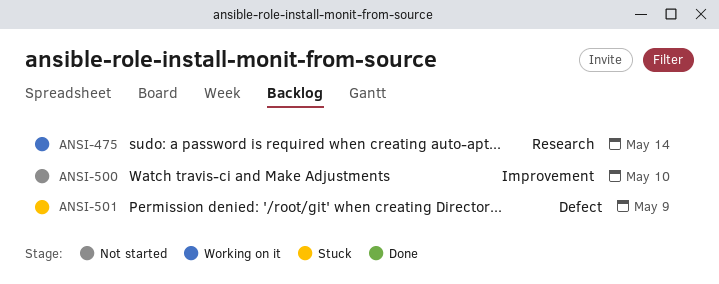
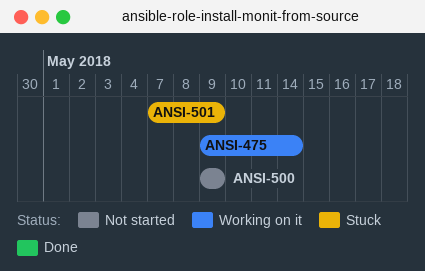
ANSI-500, due: May 10 -> May 9

